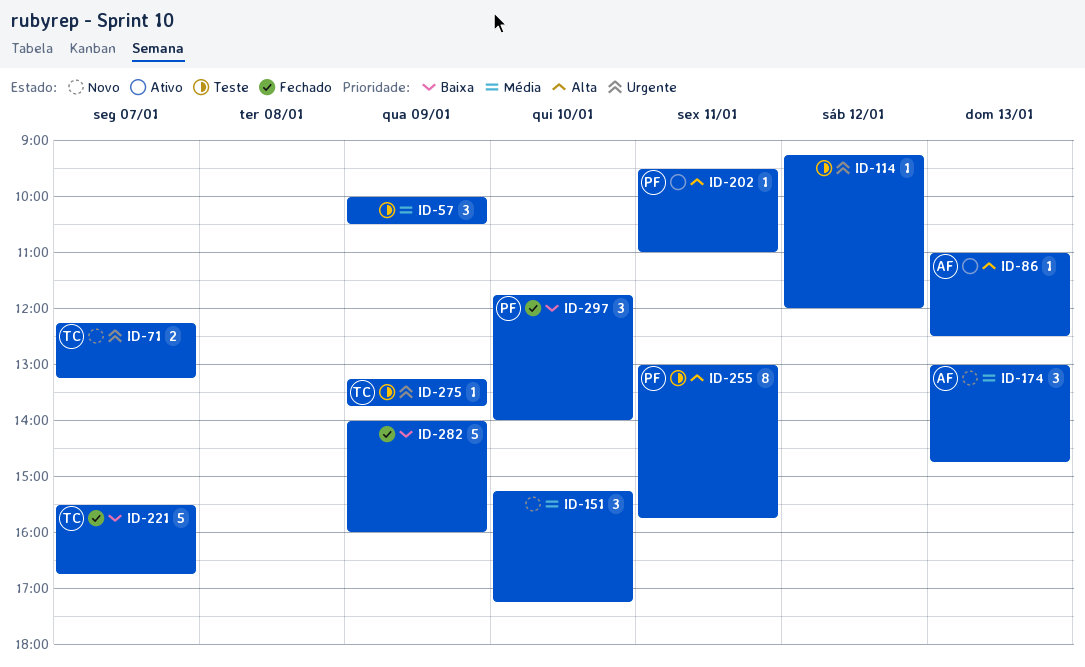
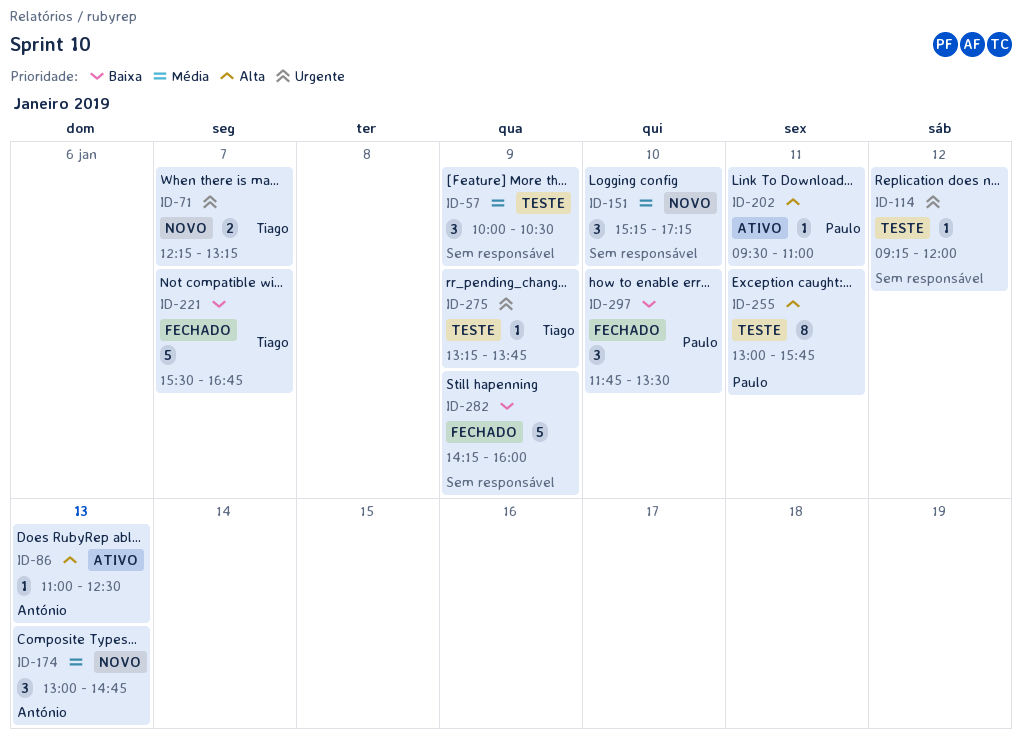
ID-282, begins: 14:00 -> 14:15
ID-297, ends: 14:00 -> 13:30

